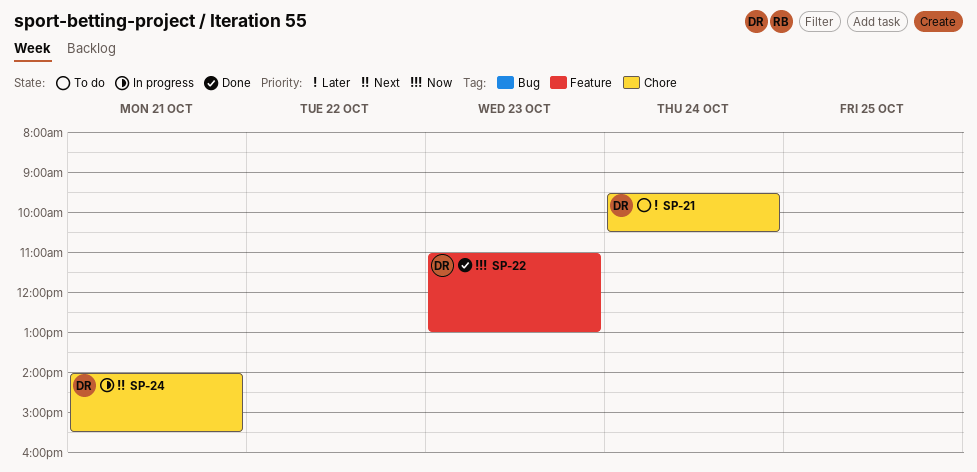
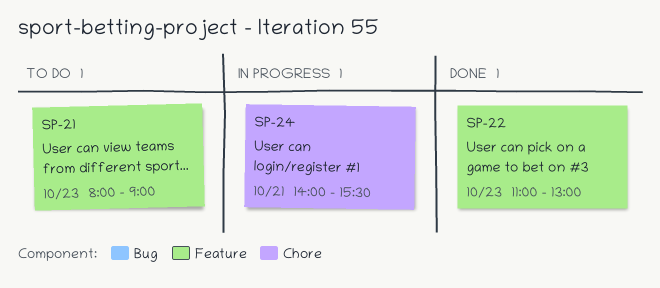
SP-21, label: Chore -> Feature
SP-21, day: Oct 24 -> Oct 23
SP-21, begins: 09:30 -> 08:00
SP-21, ends: 10:30 -> 09:00

